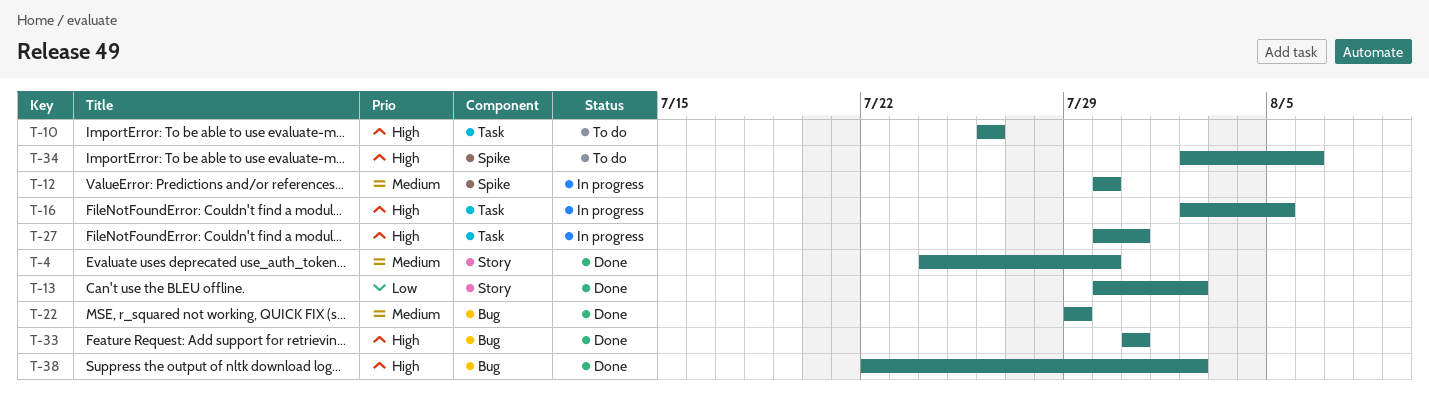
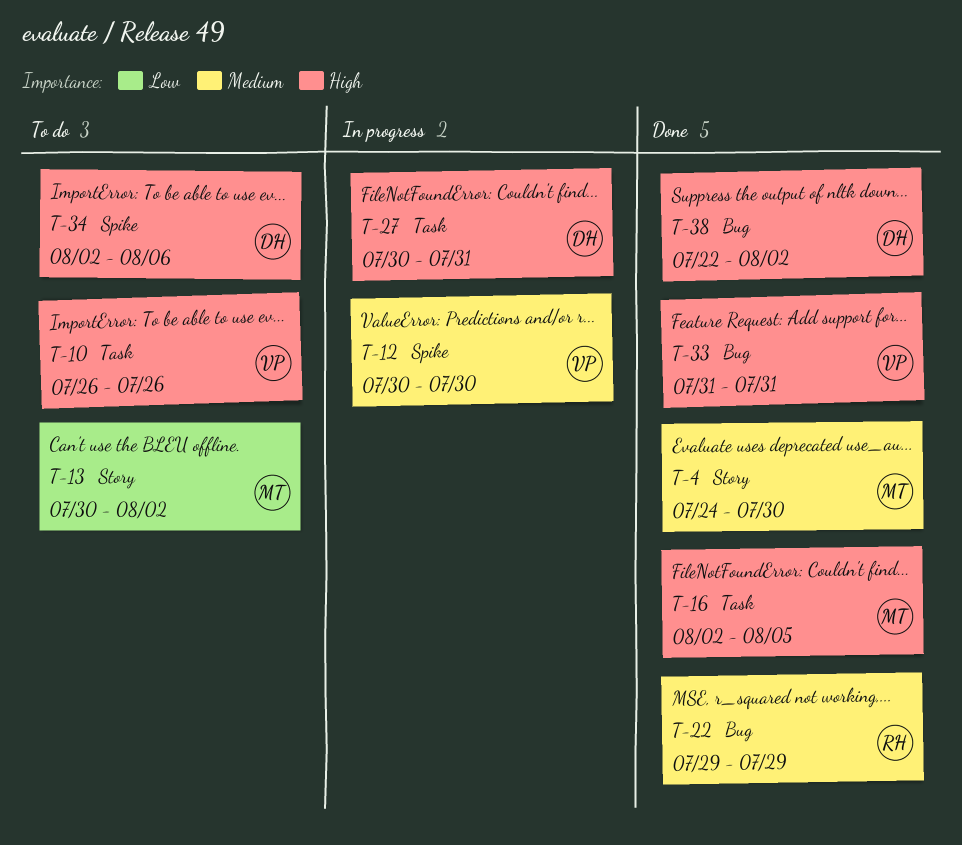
T-13, status: Done -> To do
T-16, status: In progress -> Done

